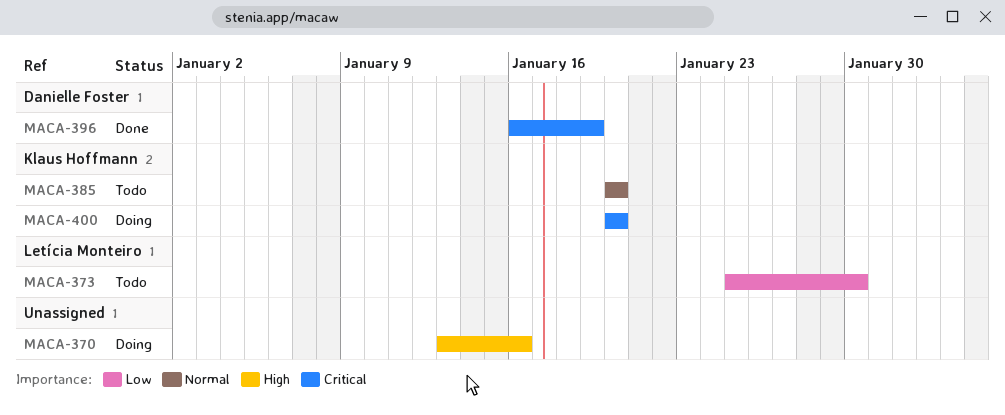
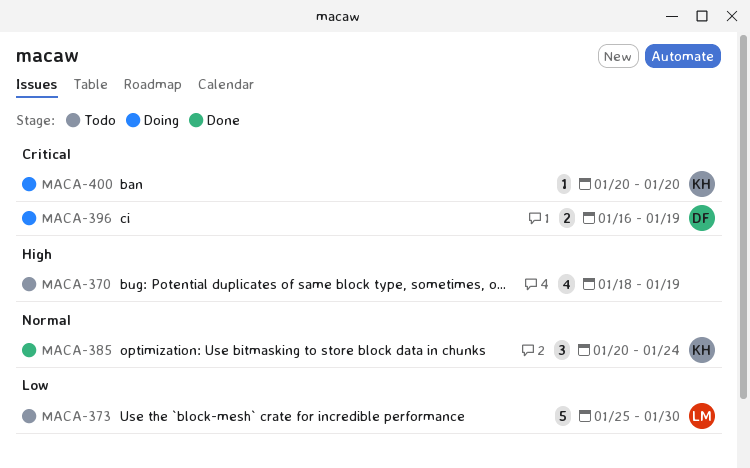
MACA-370, status: Doing -> Todo
MACA-370, start: Jan 13 -> Jan 18
MACA-370, due: Jan 16 -> Jan 19
MACA-385, status: Todo -> Done
MACA-385, due: Jan 20 -> Jan 24
MACA-396, status: Done -> Doing

